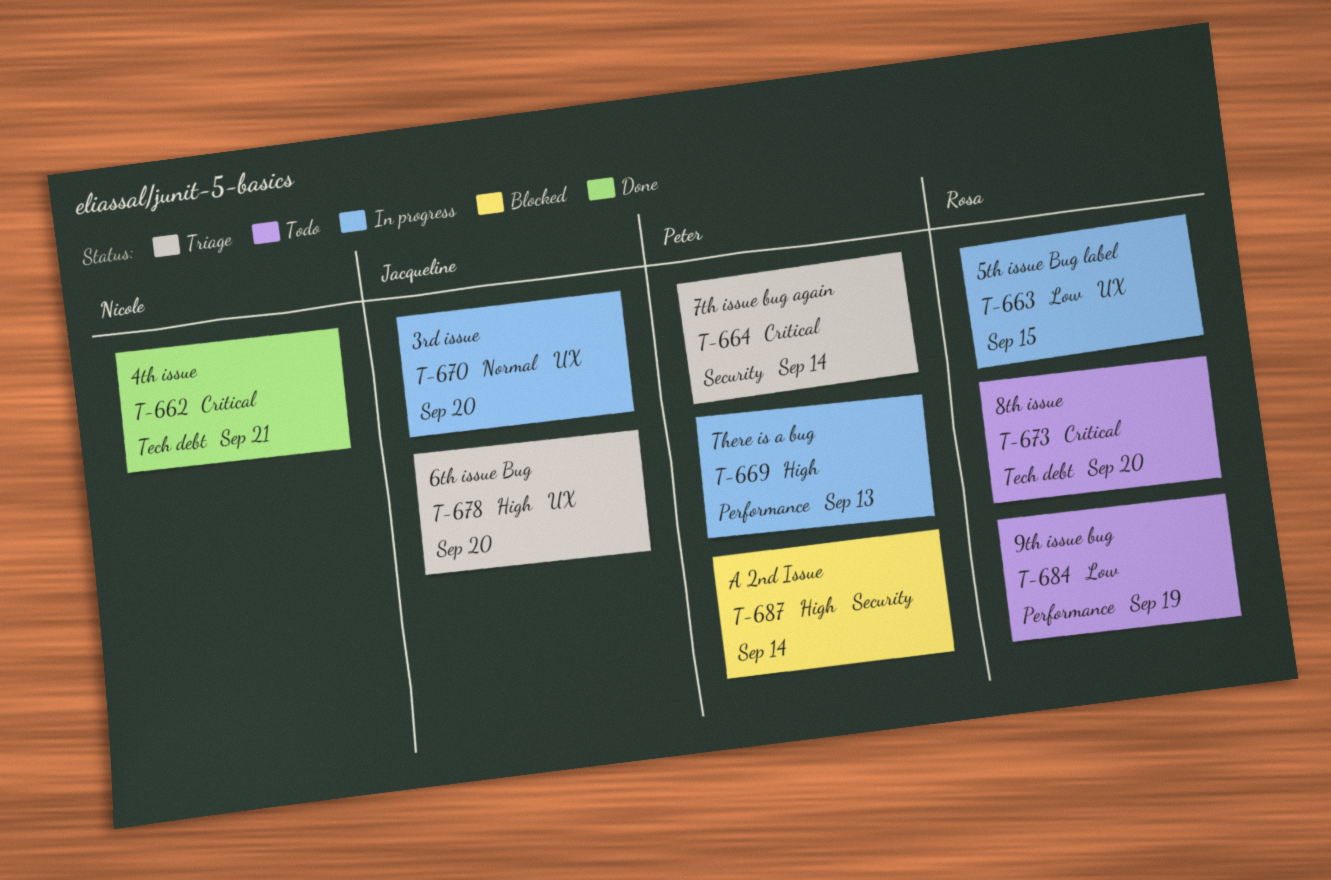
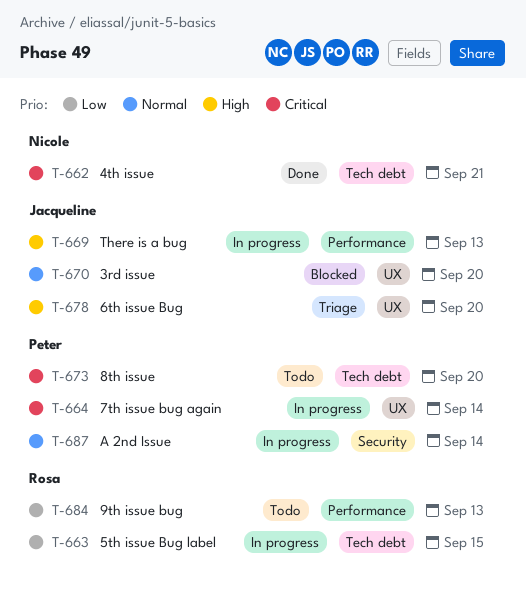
T-663, label: UX -> Tech debt
T-664, status: Triage -> In progress
T-664, label: Security -> UX
T-669, owner: Peter -> Jacqueline
T-670, status: In progress -> Blocked
T-673, owner: Rosa -> Peter
T-684, due: Sep 19 -> Sep 13
T-687, status: Blocked -> In progress
T-687, priority: High -> Normal

